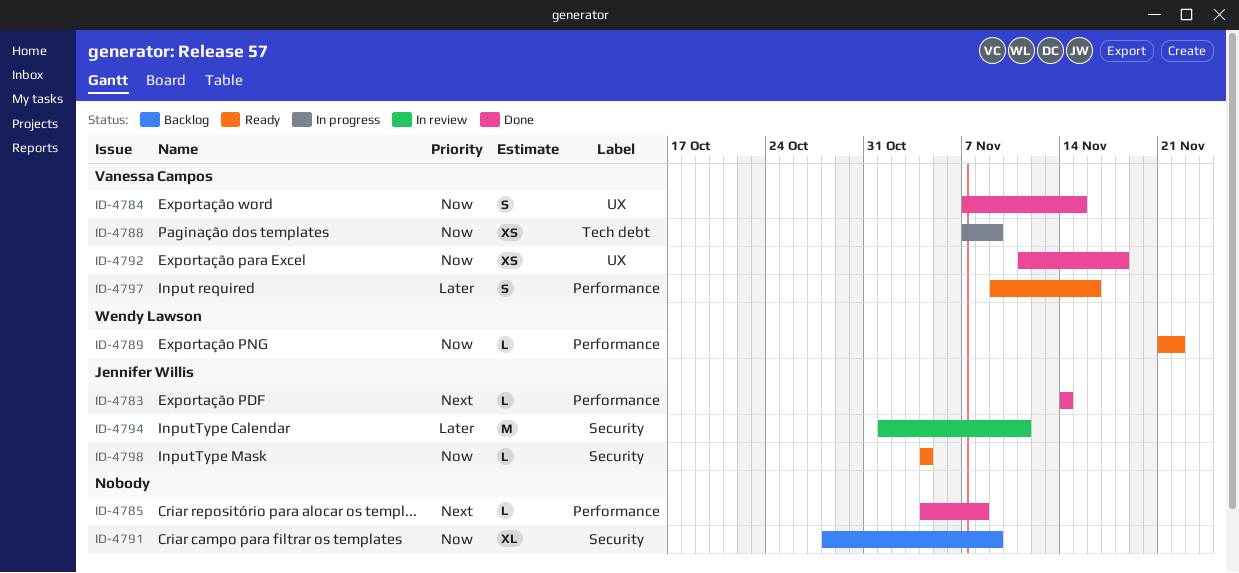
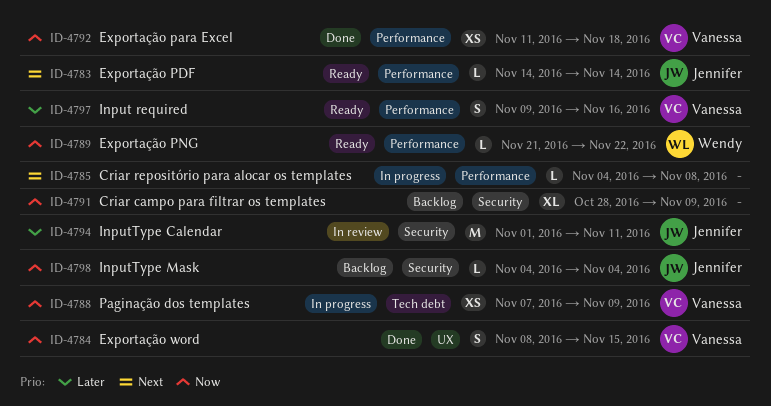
ID-4783, status: Done -> Ready
ID-4784, start: Nov 7 -> Nov 8
ID-4785, status: Done -> In progress
ID-4792, label: UX -> Performance
ID-4798, status: Ready -> Backlog

